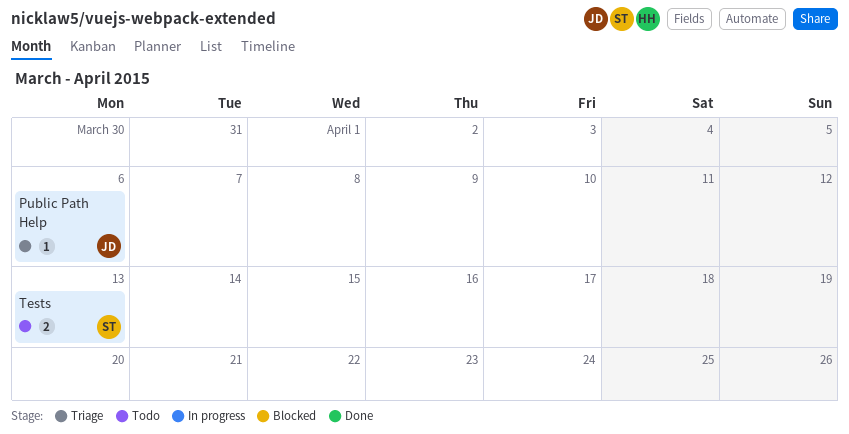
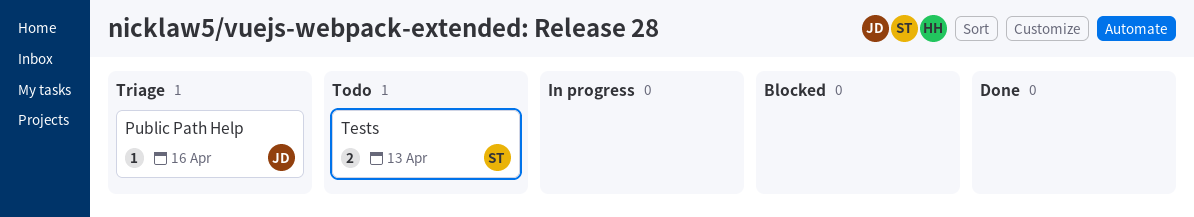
Public Path Help, due: Apr 6 -> Apr 16

